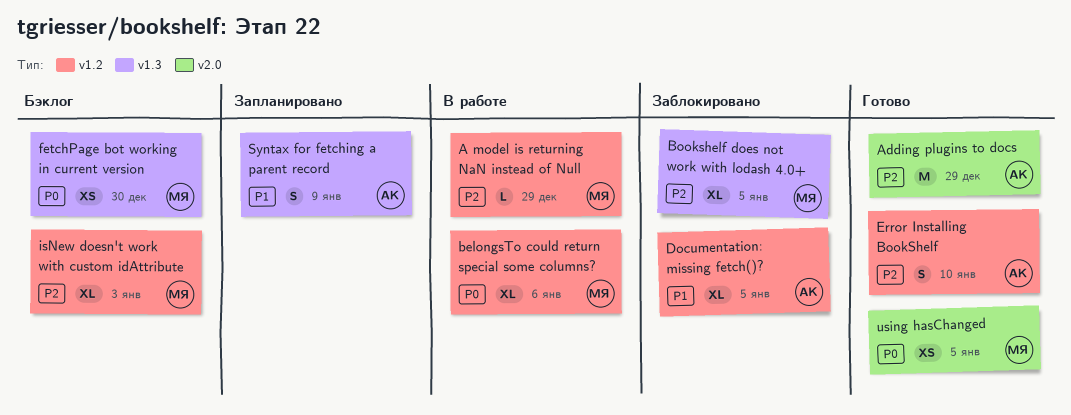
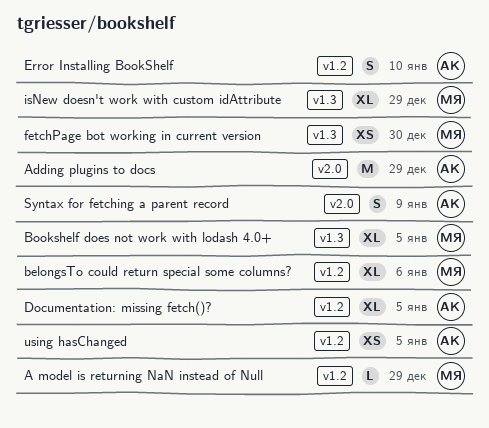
isNew doesn't work with custom idAttribute, label: v1.2 -> v1.3
isNew doesn't work with custom idAttribute, due: Jan 3 -> Dec 29
Syntax for fetching a parent record, label: v1.3 -> v2.0
using hasChanged, owner: МЯ -> АК
using hasChanged, label: v2.0 -> v1.2

